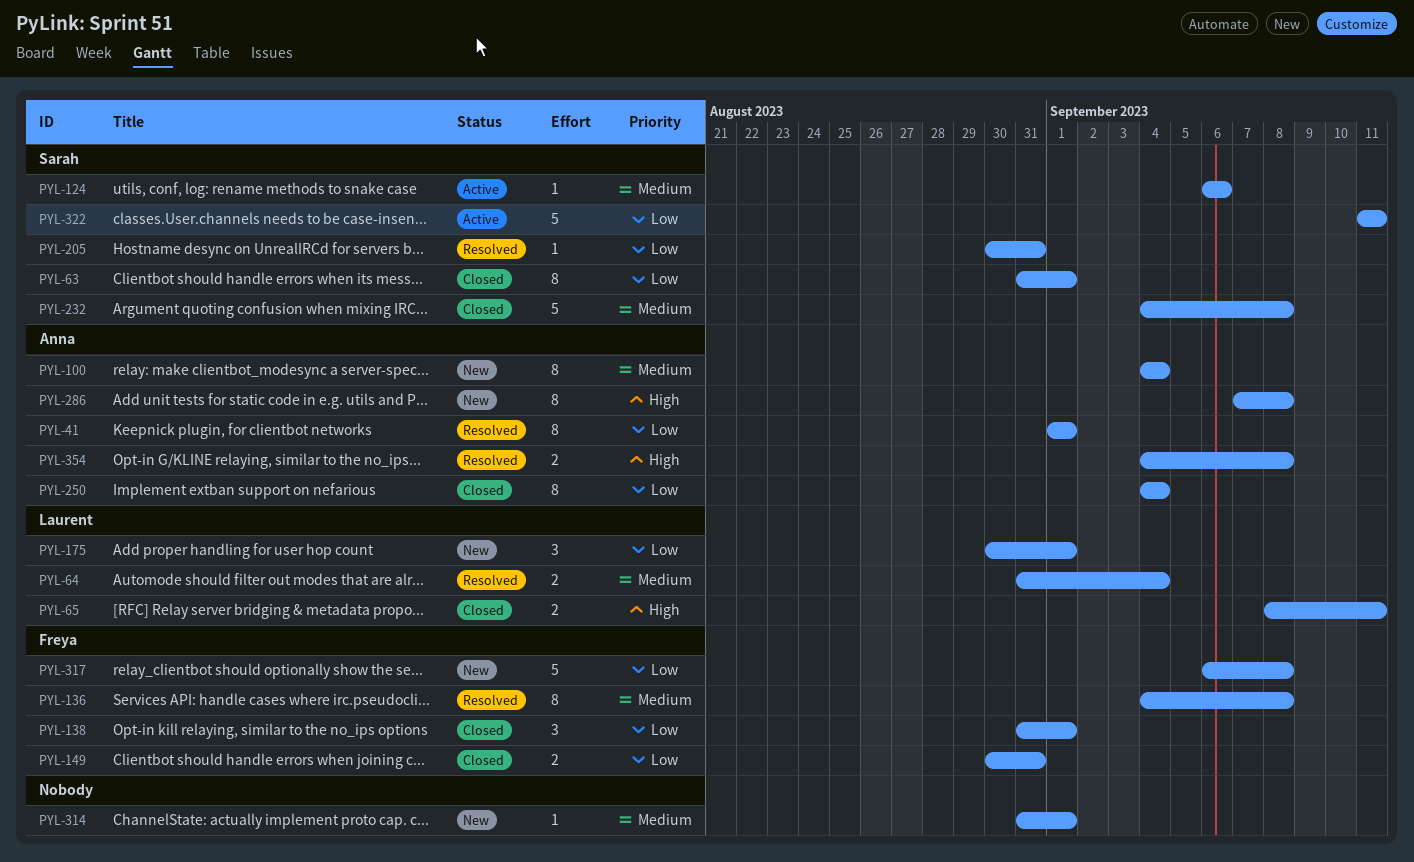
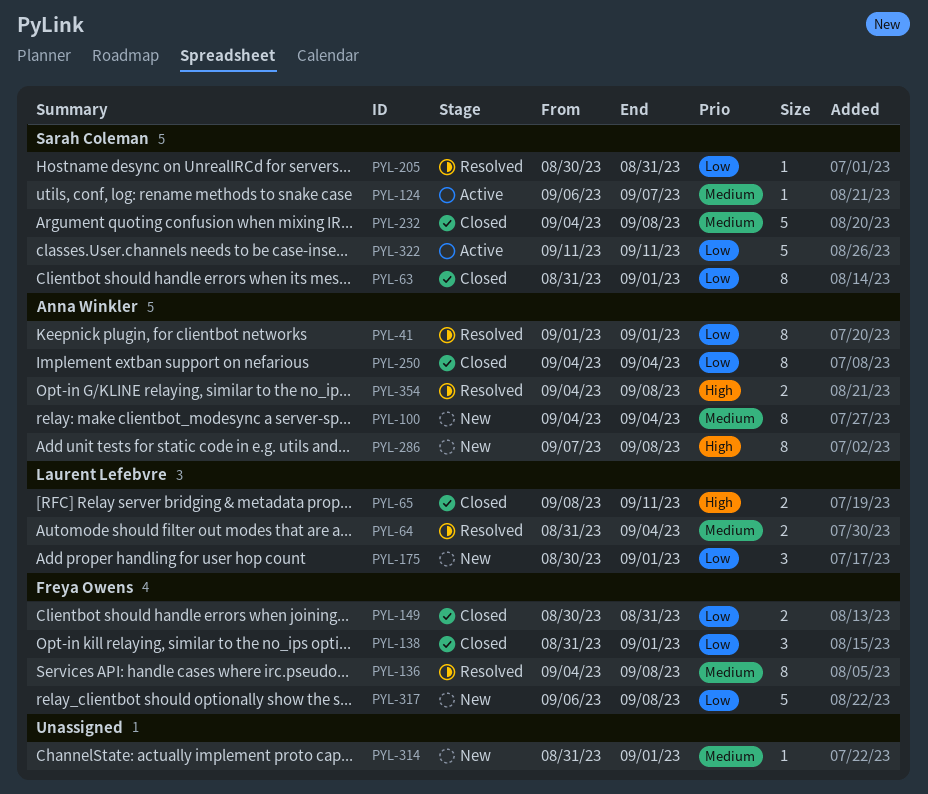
PYL-124, due: Sep 6 -> Sep 7

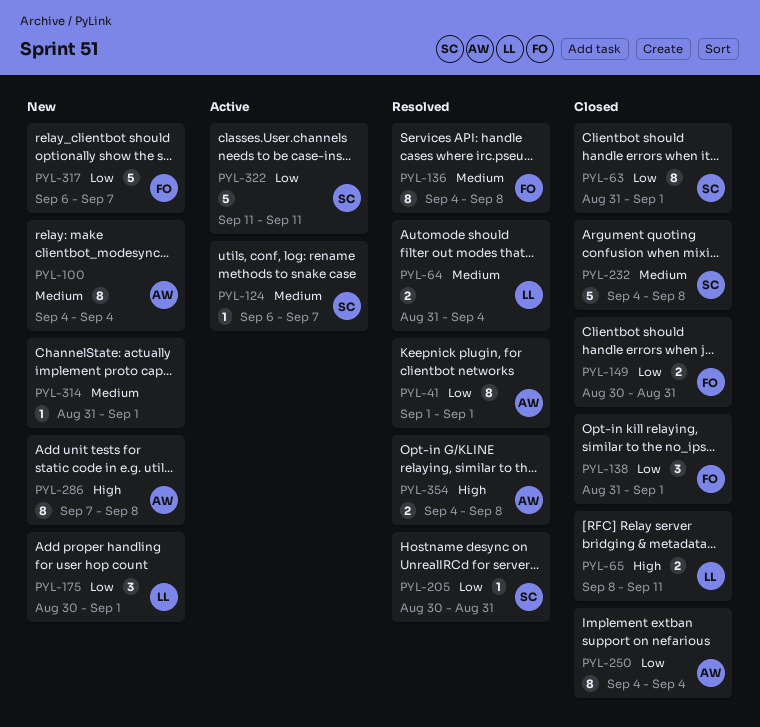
PYL-317, due: Sep 8 -> Sep 7

